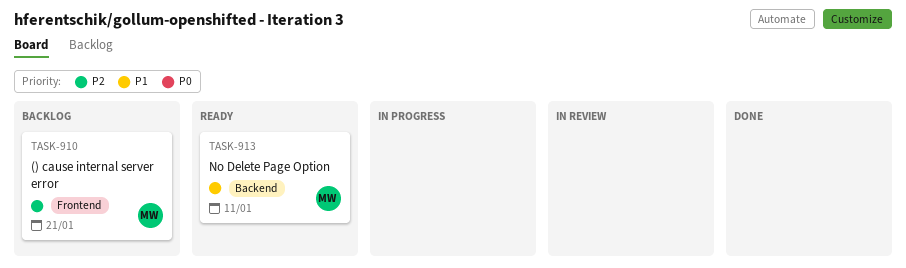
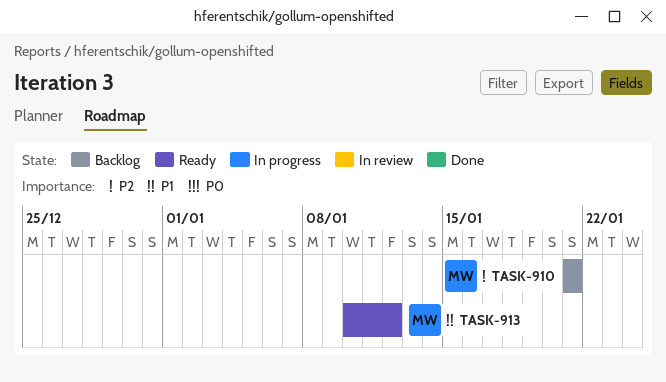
TASK-913, due: Jan 11 -> Jan 12

